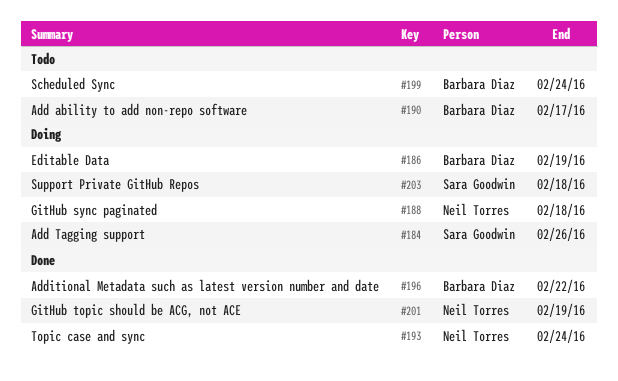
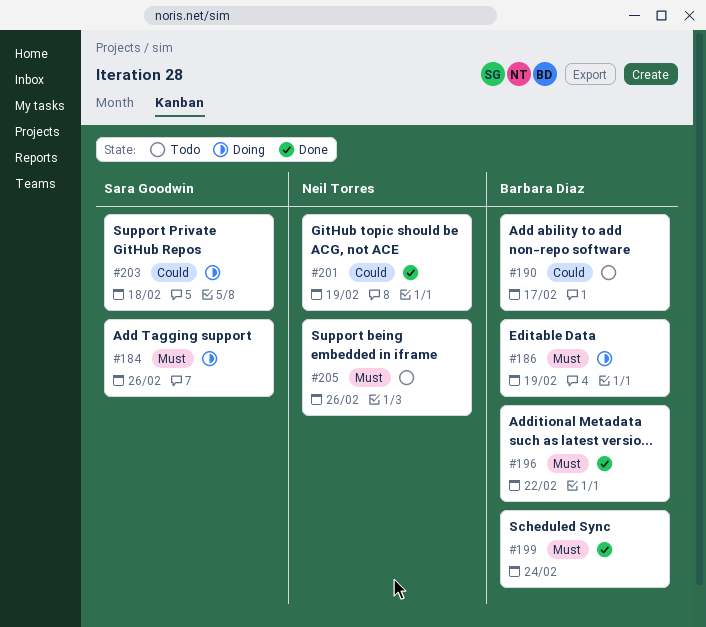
#188: present -> none
#193: present -> none
#199, status: Todo -> Done
#205: none -> present

